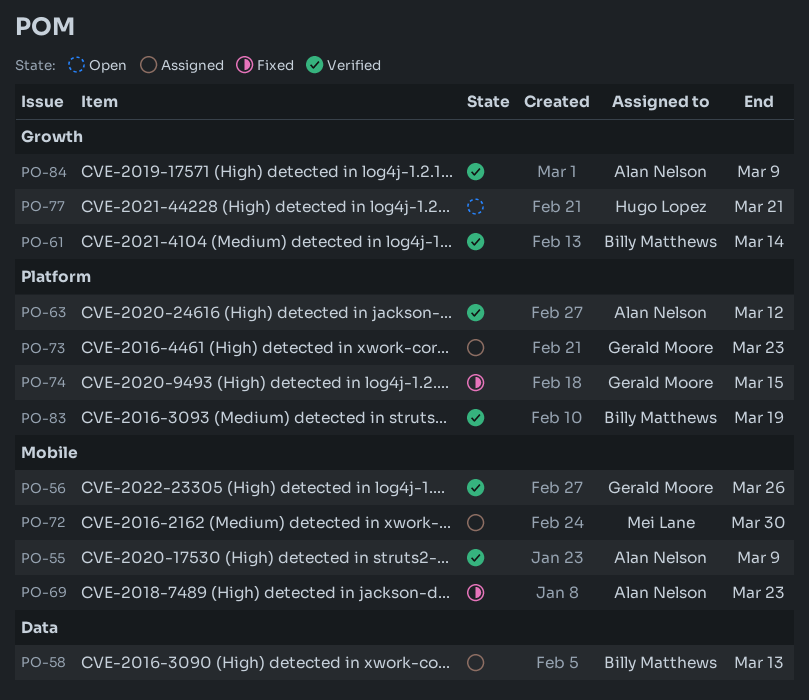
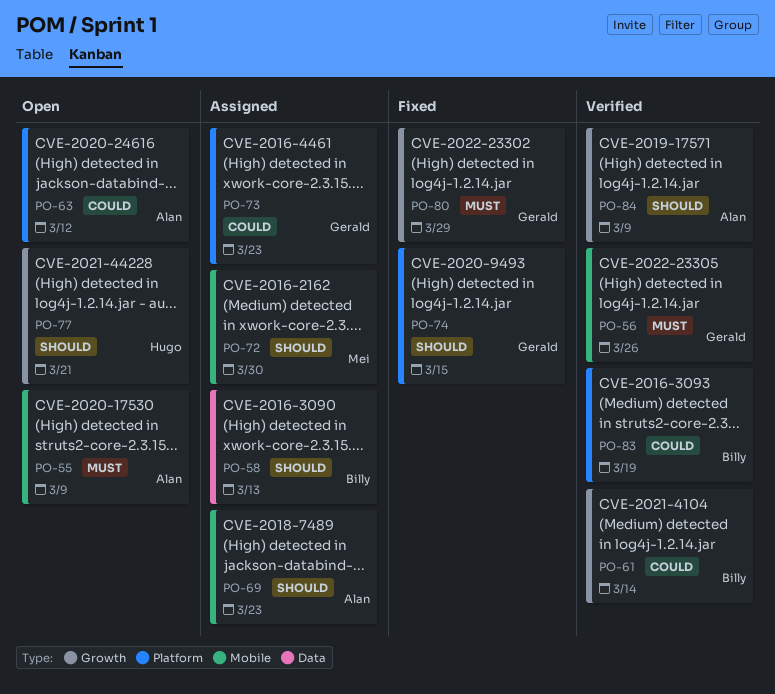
PO-55, status: Verified -> Open
PO-63, status: Verified -> Open
PO-69, status: Fixed -> Assigned
PO-80: none -> present

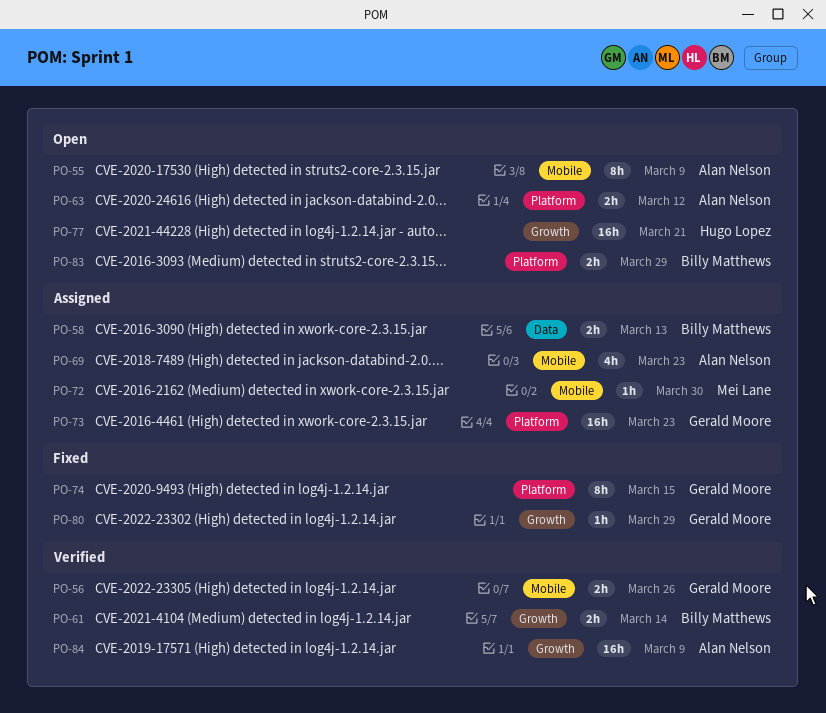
PO-83, status: Verified -> Open
PO-83, due: Mar 19 -> Mar 29

